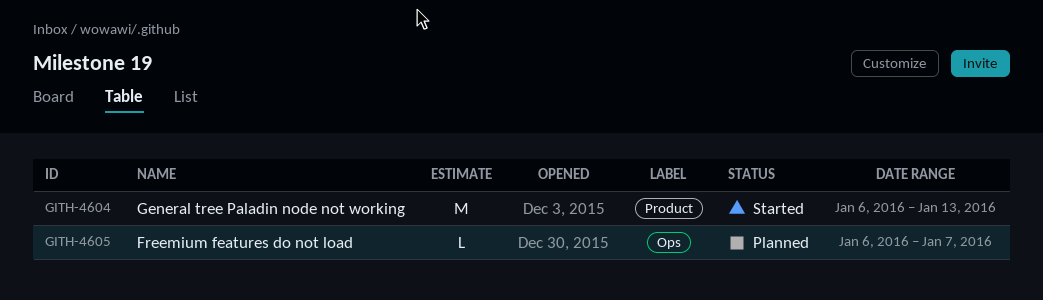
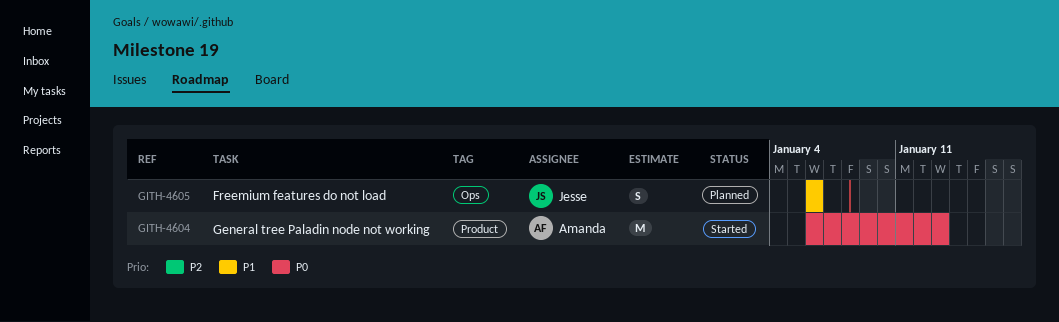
GITH-4605, estimate: L -> S
GITH-4605, due: Jan 7 -> Jan 6

